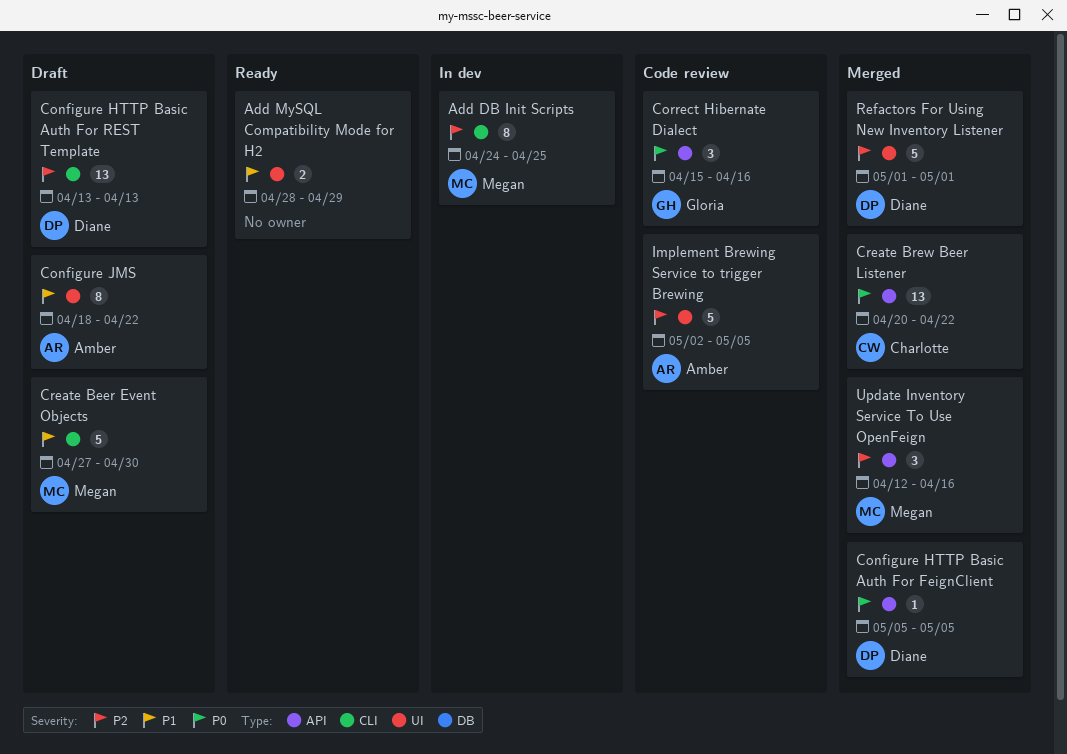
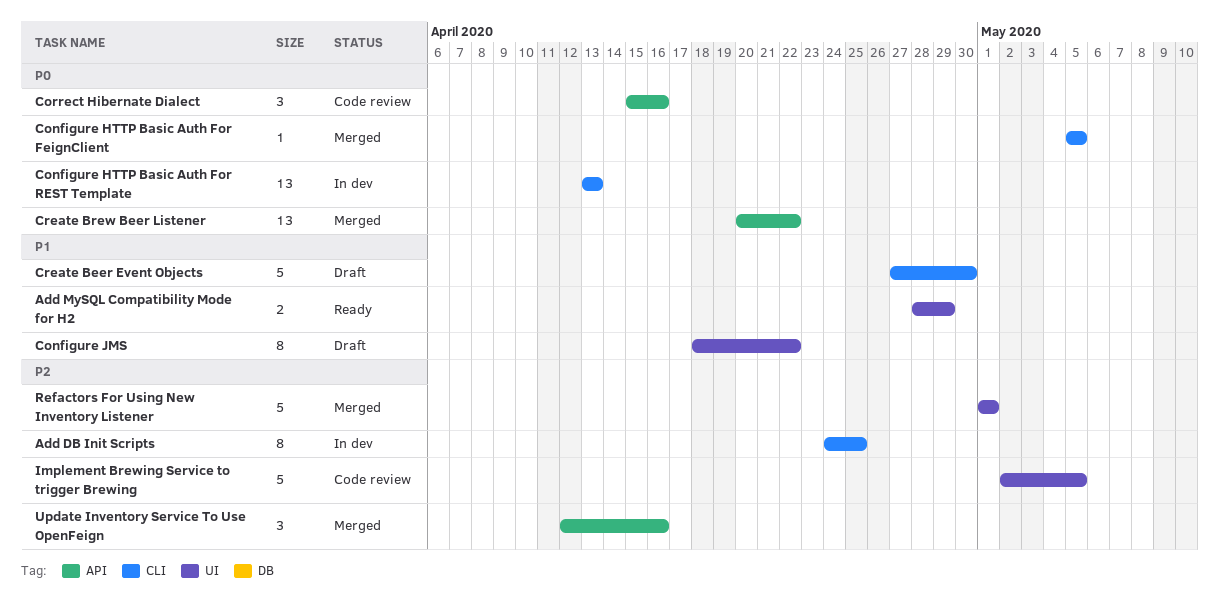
Configure HTTP Basic Auth For FeignClient, label: API -> CLI
Configure HTTP Basic Auth For REST Template, status: Draft -> In dev
Configure HTTP Basic Auth For REST Template, priority: P2 -> P0

